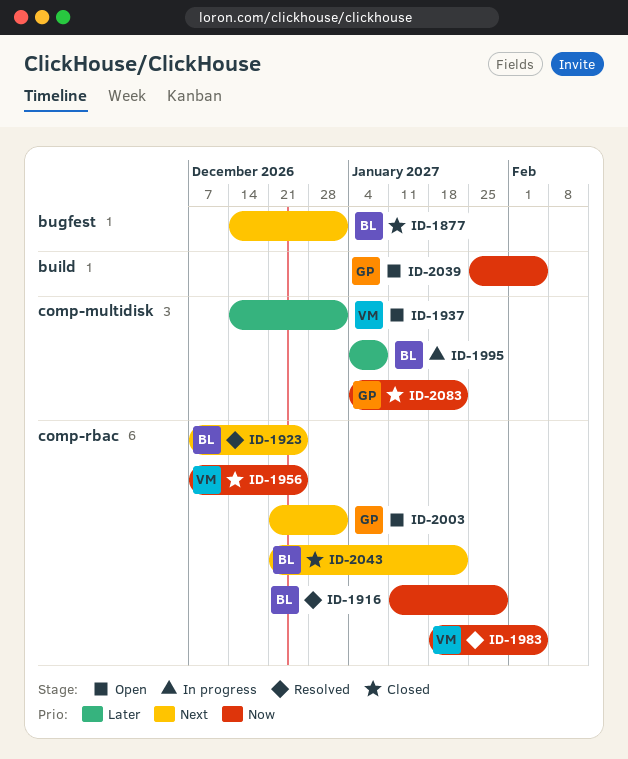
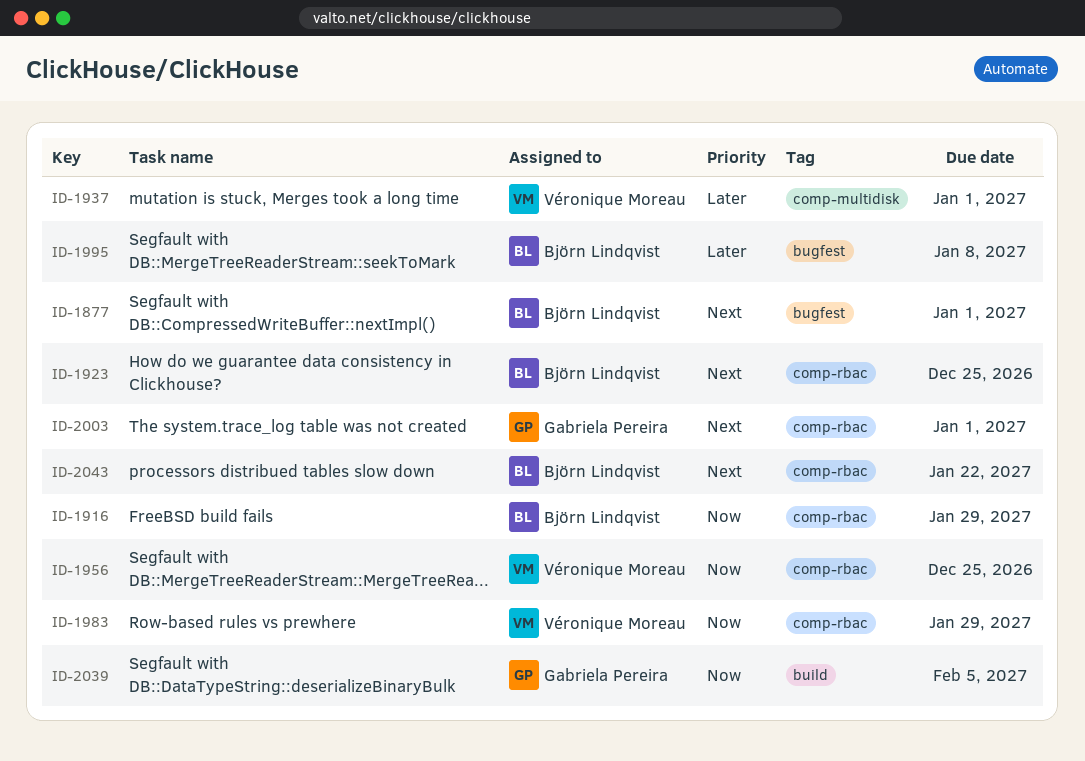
ID-1983, due: Feb 5 -> Jan 29
ID-1995, label: comp-multidisk -> bugfest
ID-2083: present -> none

